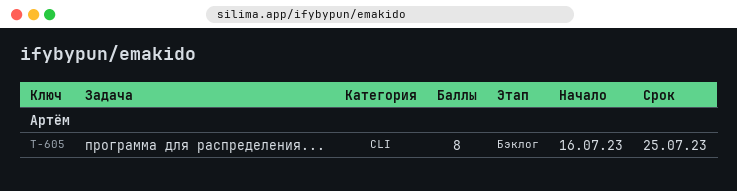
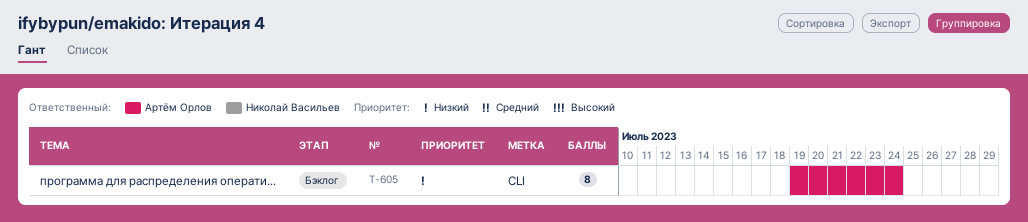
T-605, start: Jul 16 -> Jul 19
T-605, due: Jul 25 -> Jul 24

